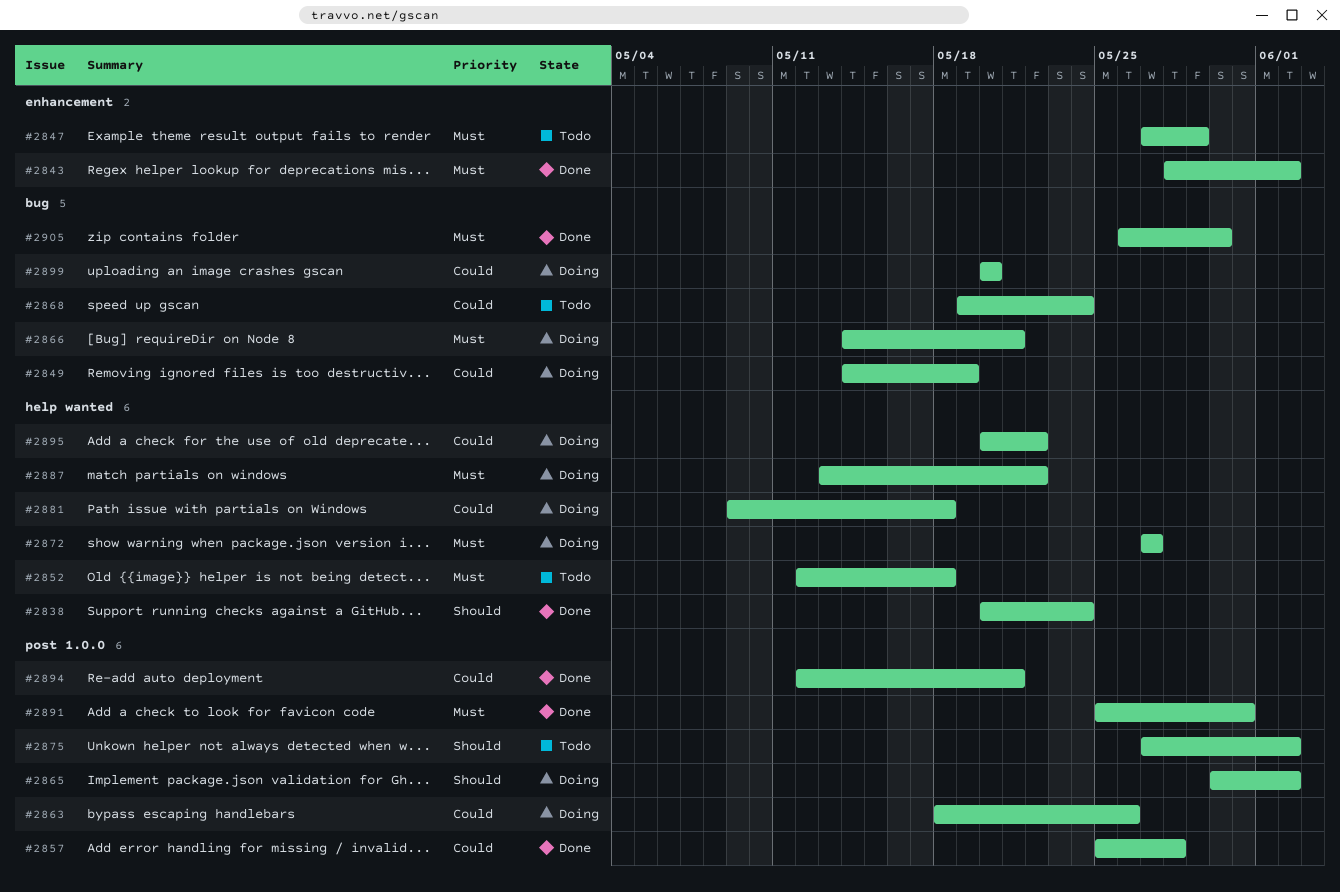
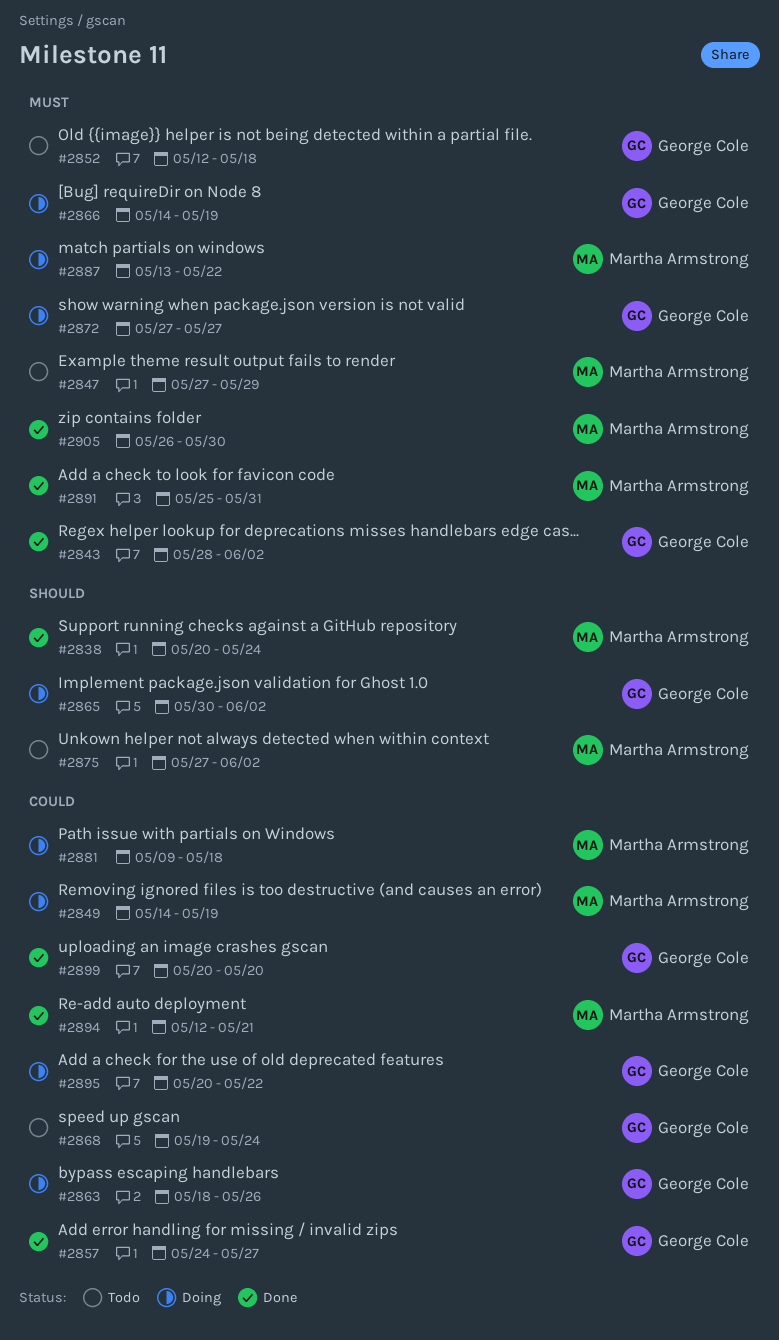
#2857, start: May 25 -> May 24
#2857, due: May 28 -> May 27
#2866, due: May 21 -> May 19
#2899, status: Doing -> Done

